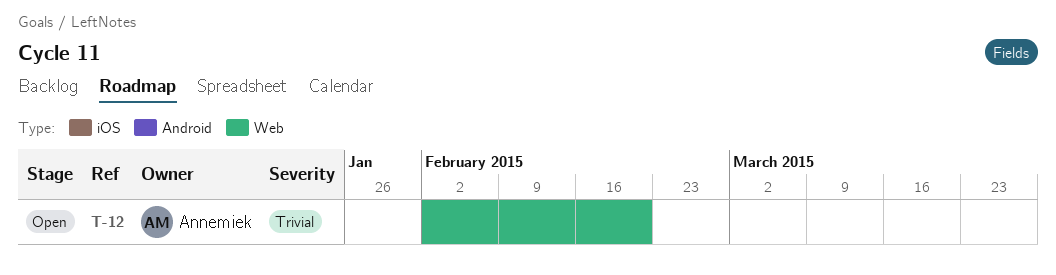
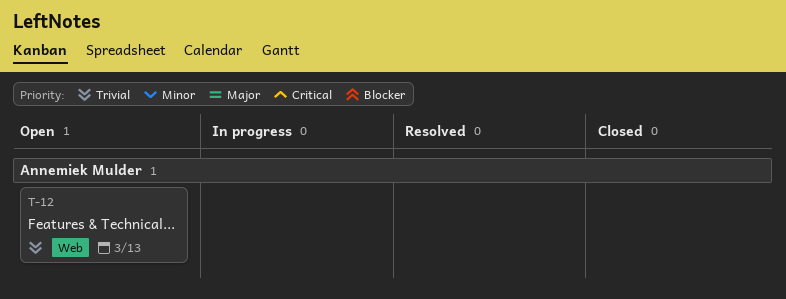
T-12, due: Feb 20 -> Mar 13

